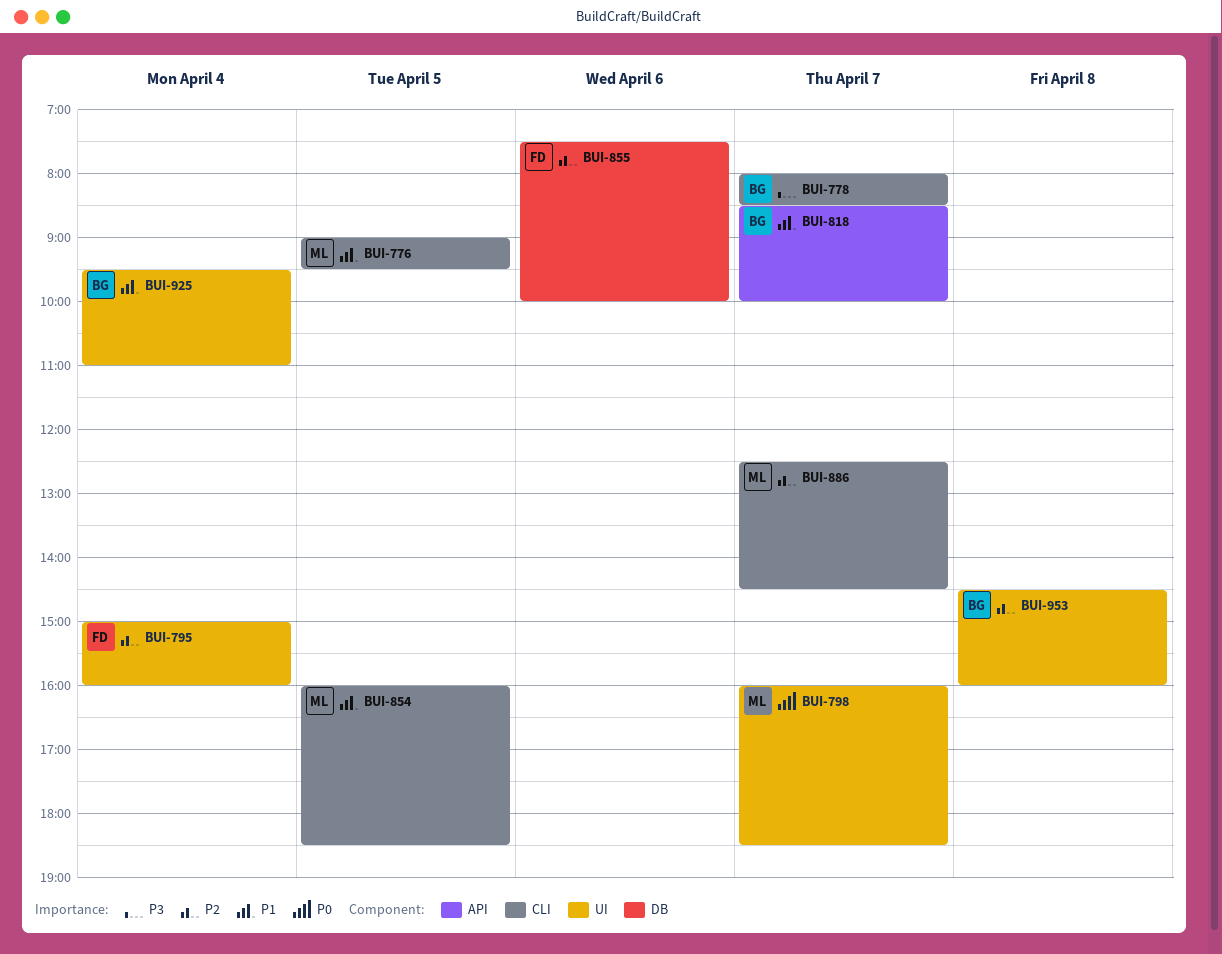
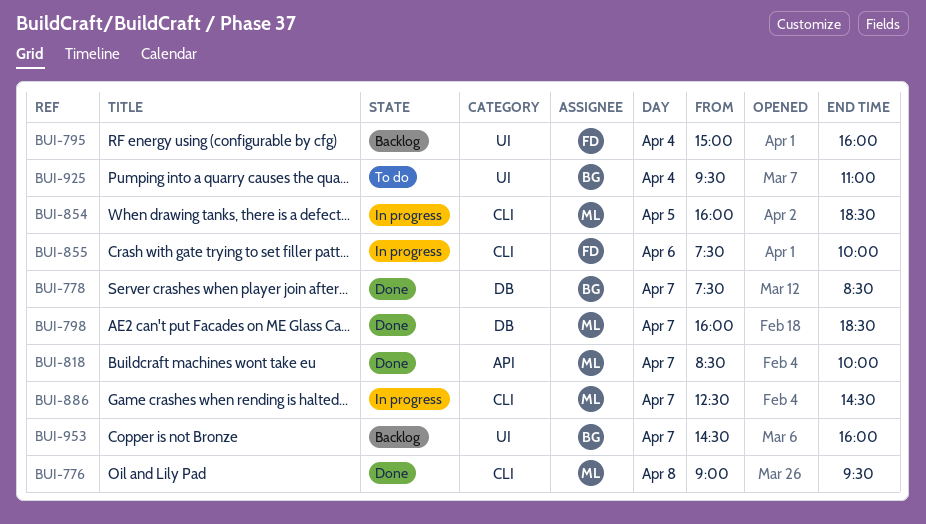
BUI-776, day: Apr 5 -> Apr 8
BUI-778, label: CLI -> DB
BUI-778, begins: 08:00 -> 07:30
BUI-798, label: UI -> DB
BUI-818, owner: BG -> ML
BUI-855, label: DB -> CLI
BUI-953, day: Apr 8 -> Apr 7

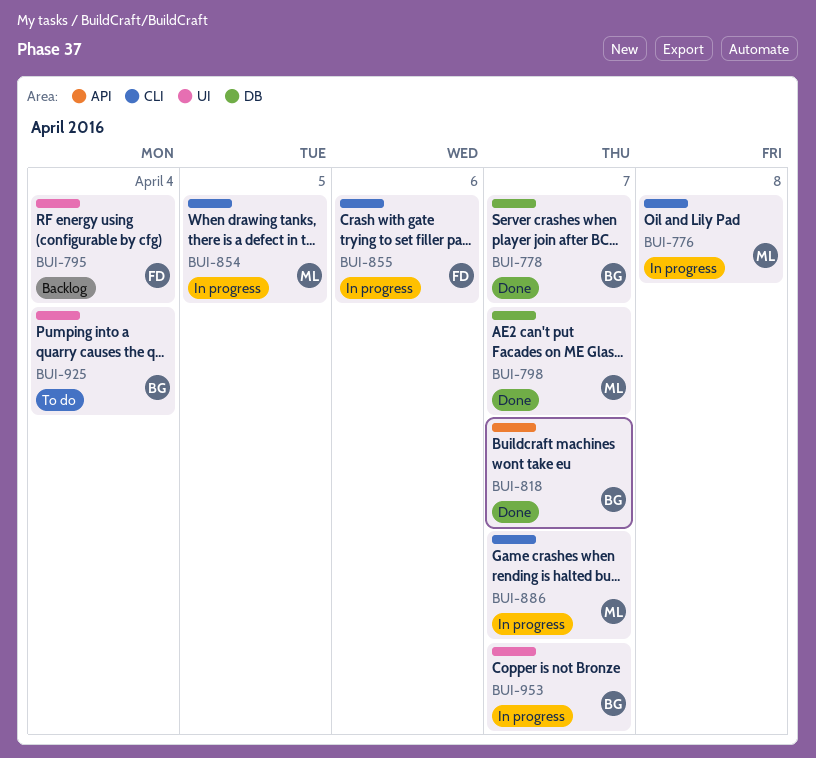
BUI-776, status: Done -> In progress
BUI-818, owner: ML -> BG
BUI-953, status: Backlog -> In progress

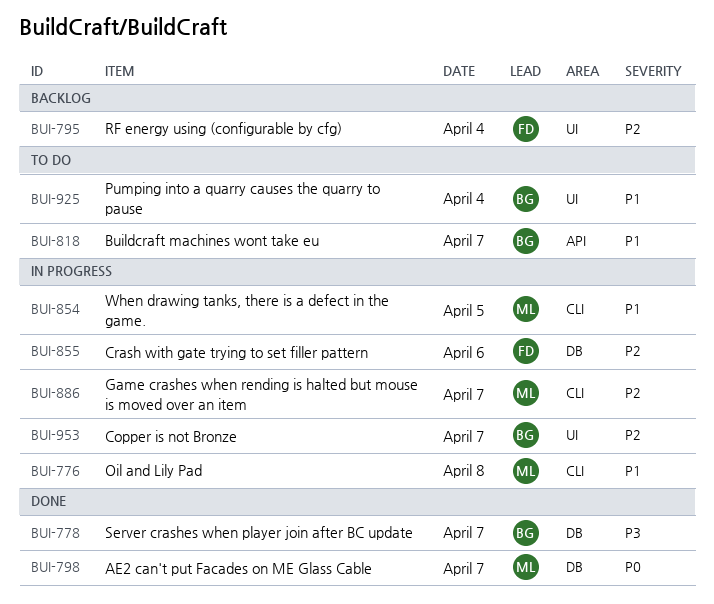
BUI-818, status: Done -> To do
BUI-855, label: CLI -> DB

